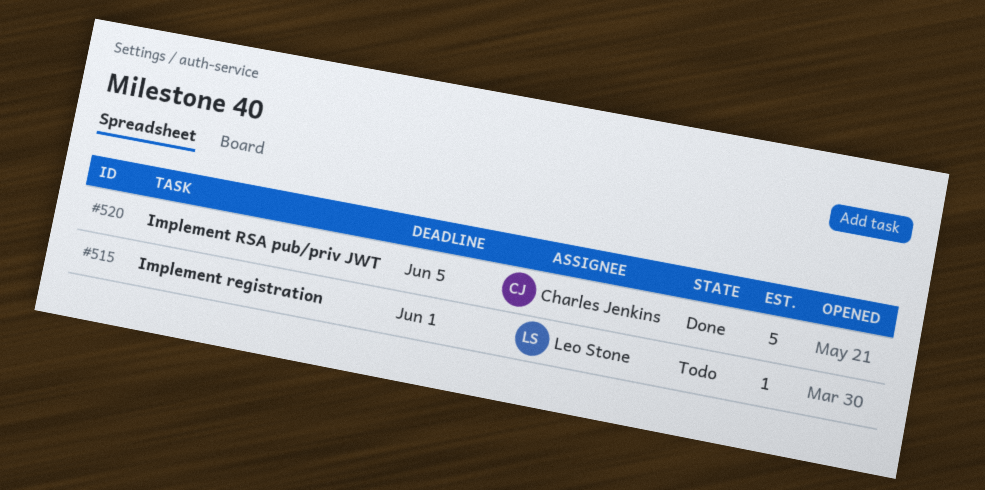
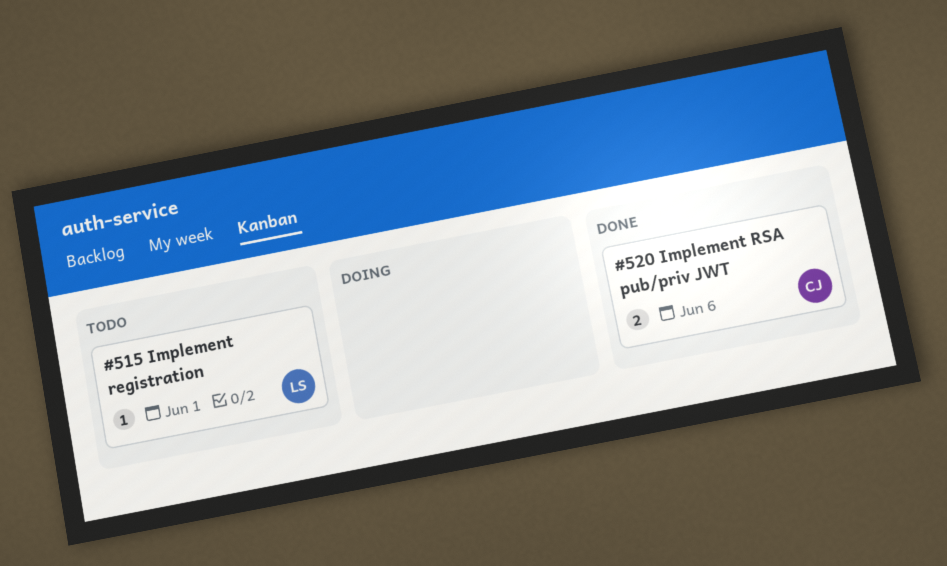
#520, estimate: 5 -> 2
#520, due: Jun 5 -> Jun 6

